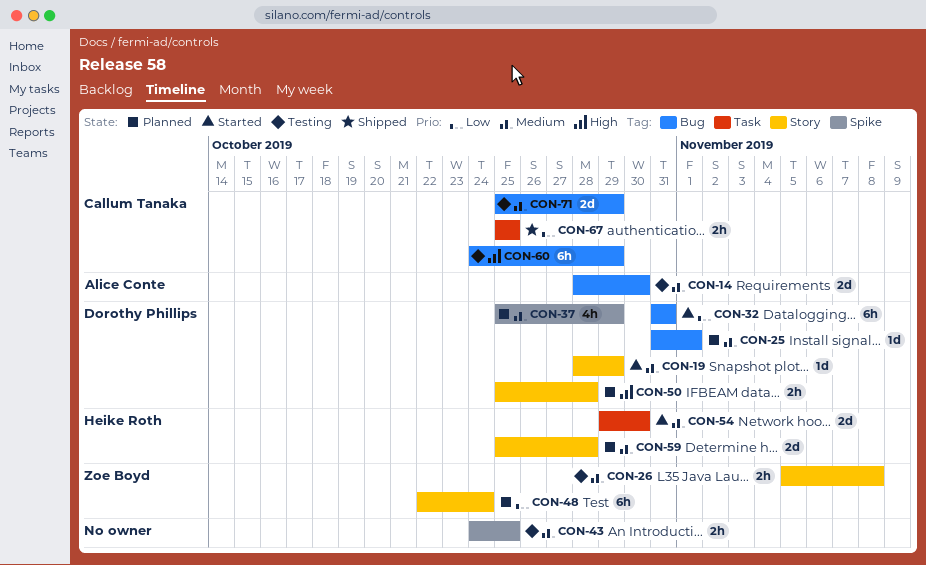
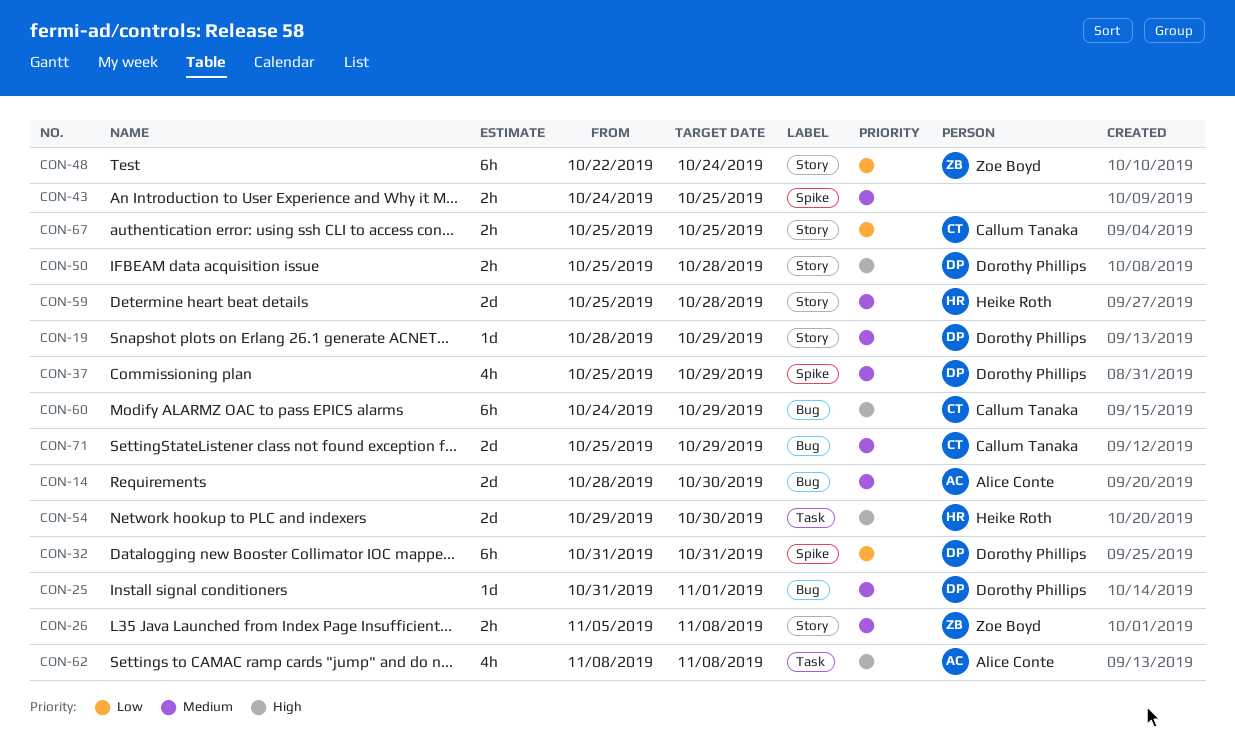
CON-32, label: Bug -> Spike
CON-54, priority: Medium -> High
CON-62: none -> present
CON-67, label: Task -> Story

